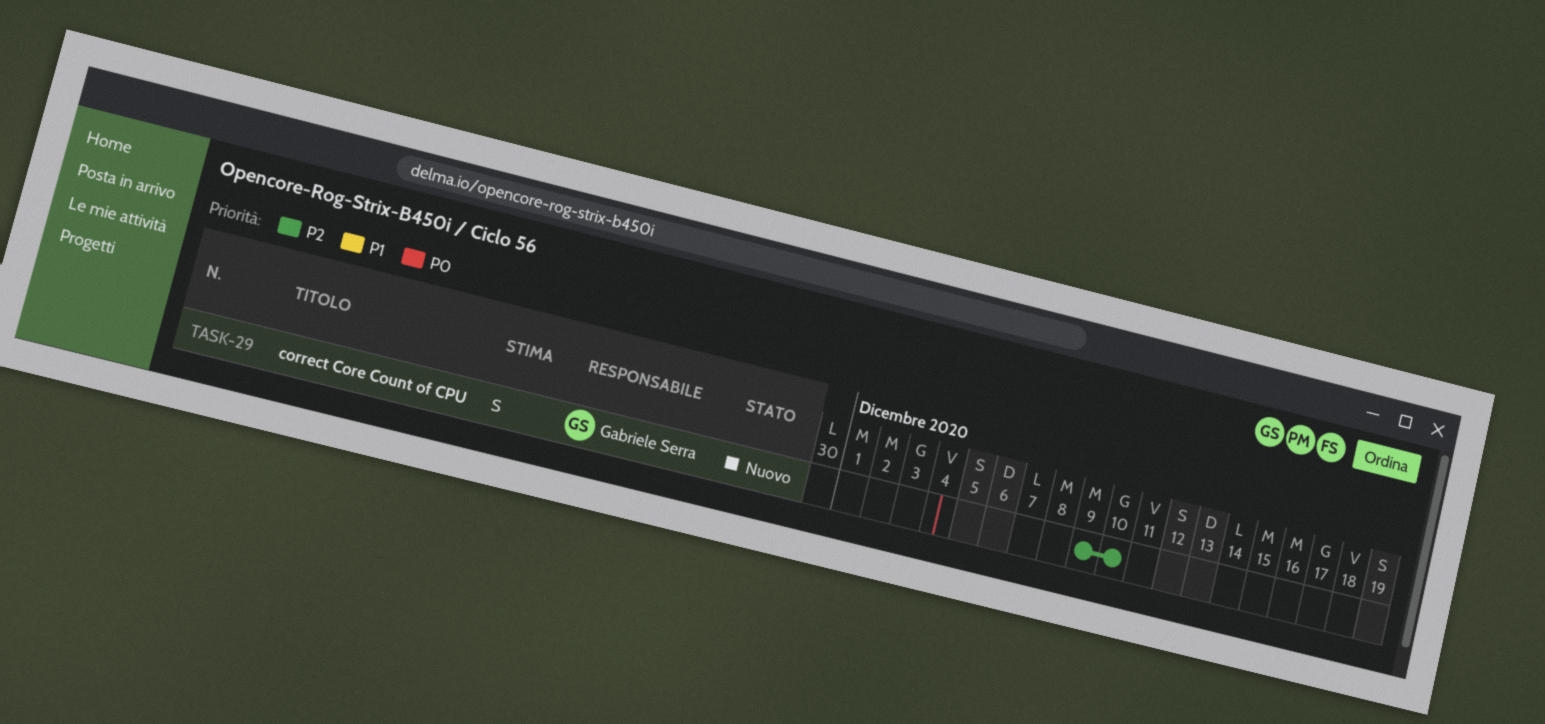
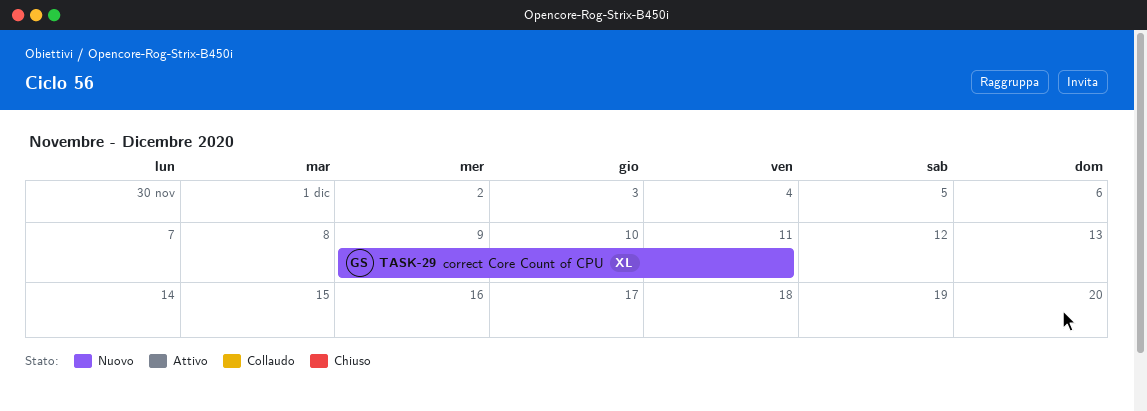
TASK-29, estimate: S -> XL
TASK-29, due: Dec 10 -> Dec 11

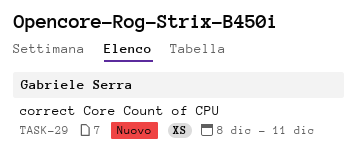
TASK-29, estimate: XL -> XS
TASK-29, start: Dec 9 -> Dec 8

